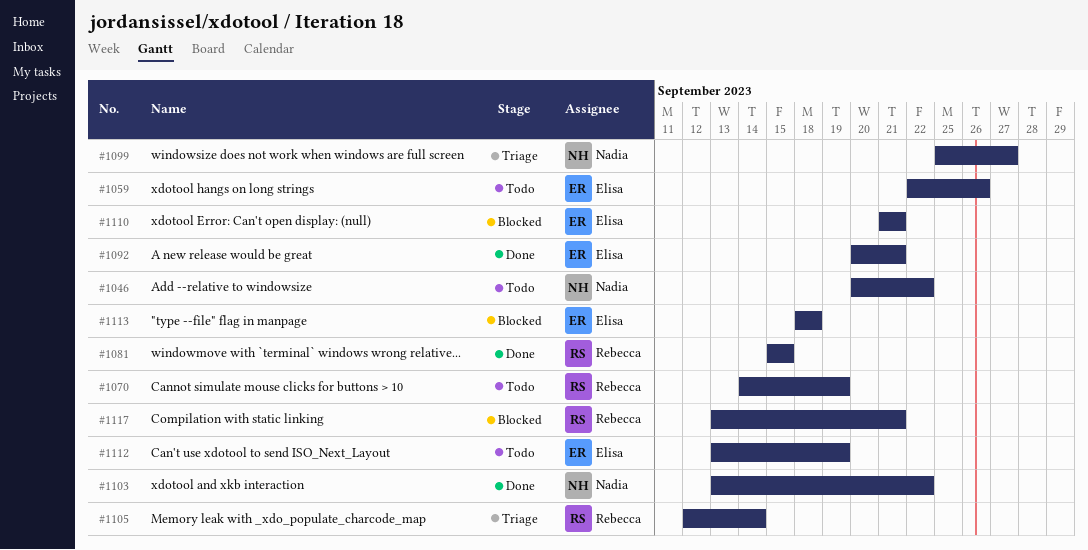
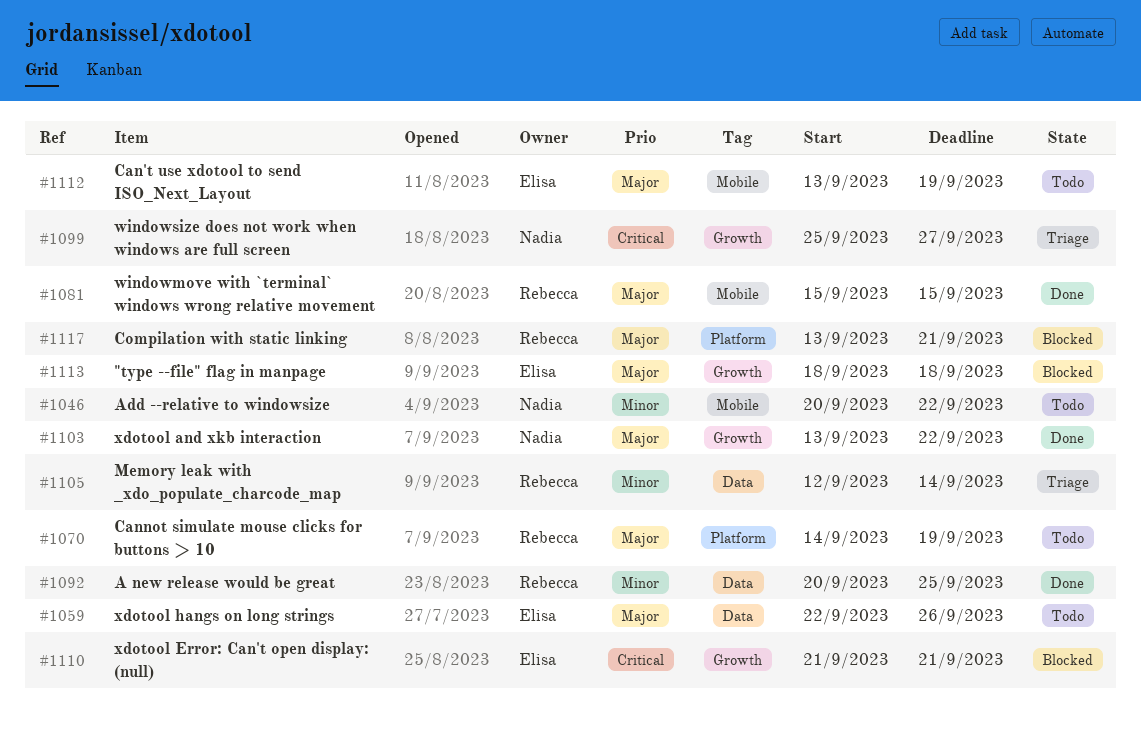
#1092, owner: Elisa -> Rebecca
#1092, due: Sep 21 -> Sep 25

